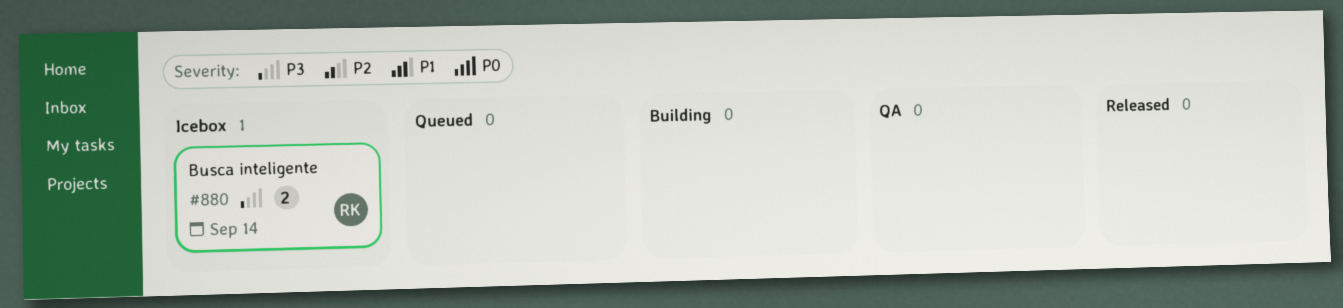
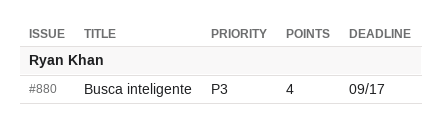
#880, estimate: 2 -> 4
#880, due: Sep 14 -> Sep 17

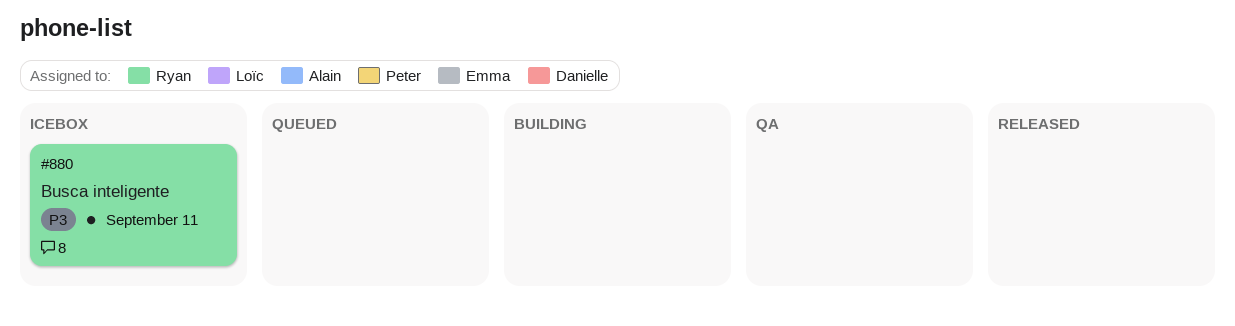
#880, estimate: 4 -> 1
#880, due: Sep 17 -> Sep 11

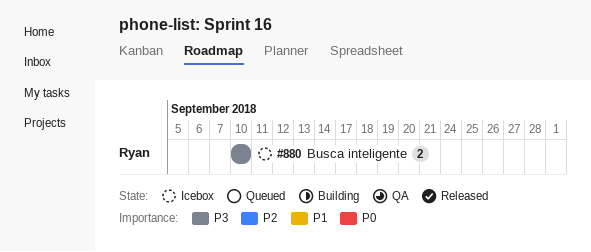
#880, estimate: 1 -> 2
#880, due: Sep 11 -> Sep 10

